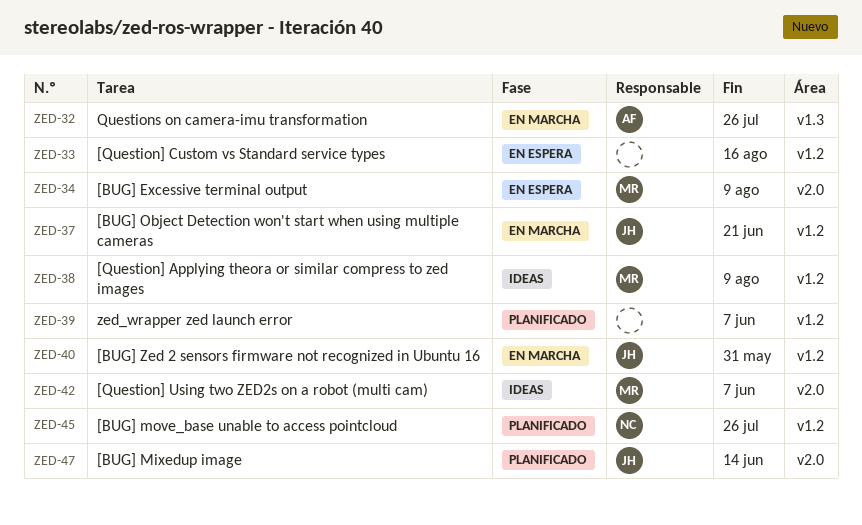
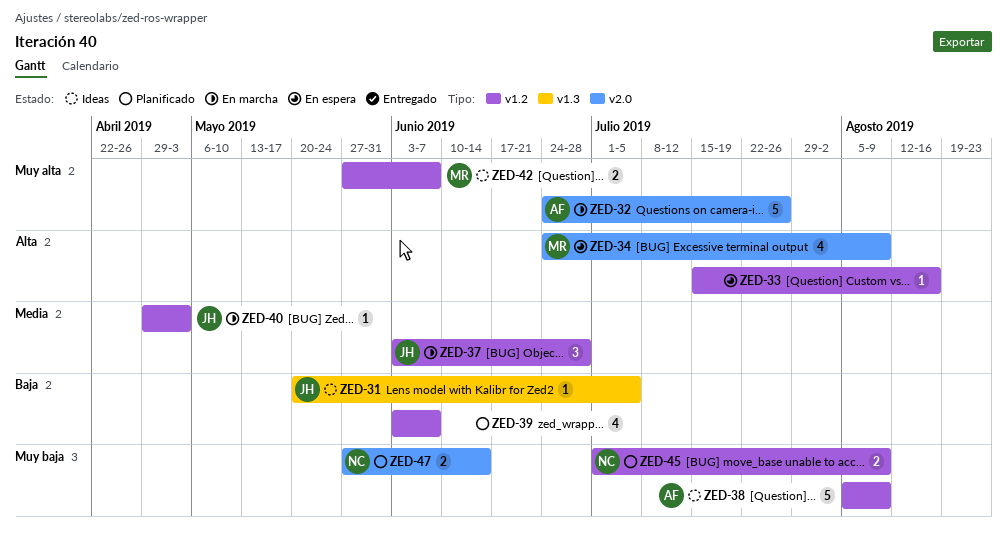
ZED-31: none -> present
ZED-32, label: v1.3 -> v2.0
ZED-37, due: Jun 21 -> Jun 28
ZED-38, owner: MR -> AF
ZED-40, due: May 31 -> May 3
ZED-42, label: v2.0 -> v1.2
ZED-45, due: Jul 26 -> Aug 9
ZED-47, owner: JH -> NC

